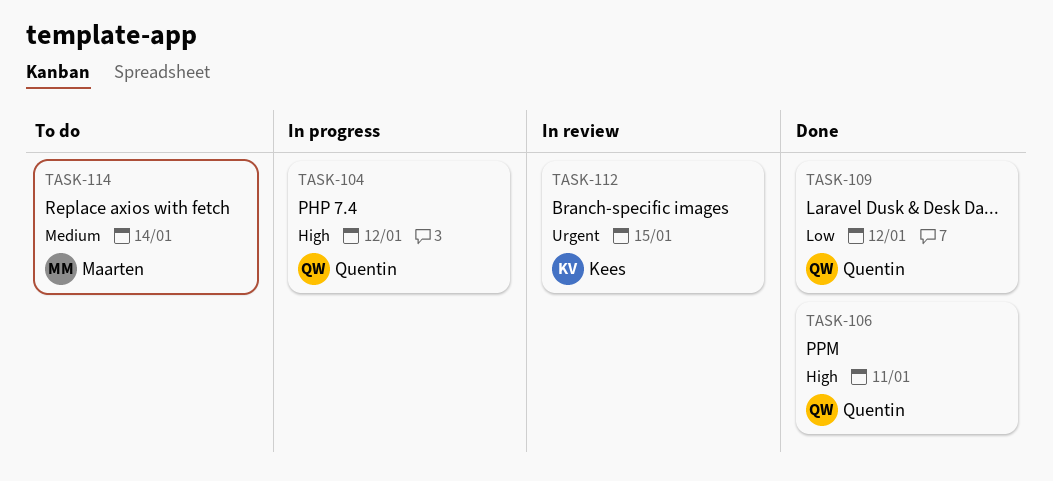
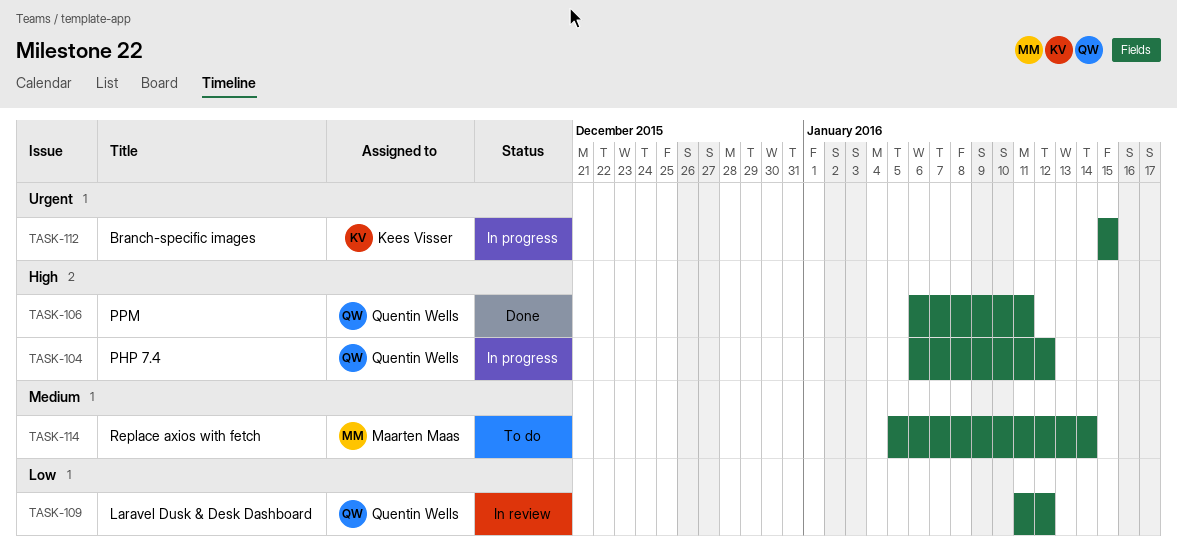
TASK-109, status: Done -> In review
TASK-112, status: In review -> In progress

